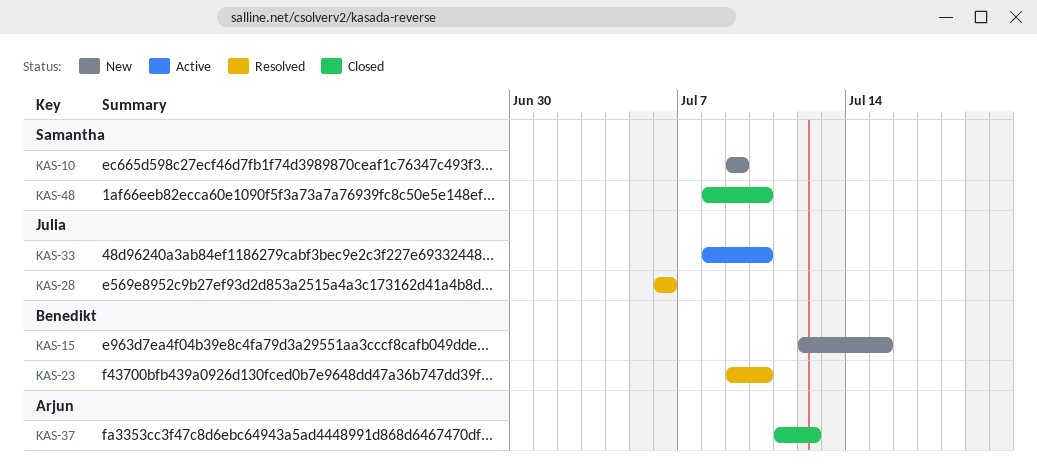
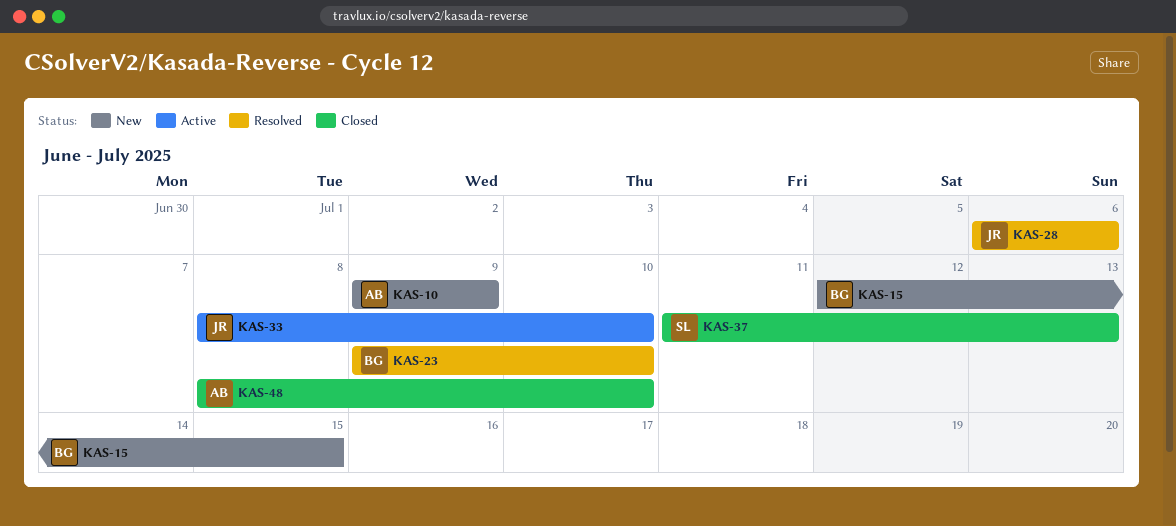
KAS-10, owner: Samantha -> Arjun
KAS-37, owner: Arjun -> Samantha
KAS-37, due: Jul 12 -> Jul 13
KAS-48, owner: Samantha -> Arjun

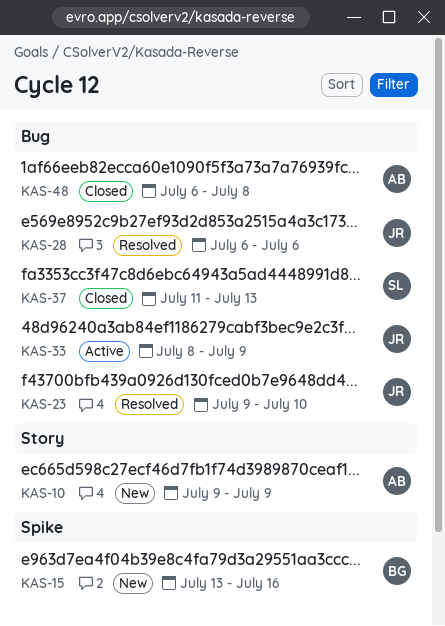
KAS-15, start: Jul 12 -> Jul 13
KAS-15, due: Jul 15 -> Jul 16
KAS-23, owner: BG -> JR
KAS-33, due: Jul 10 -> Jul 9
KAS-48, start: Jul 8 -> Jul 6
KAS-48, due: Jul 10 -> Jul 8

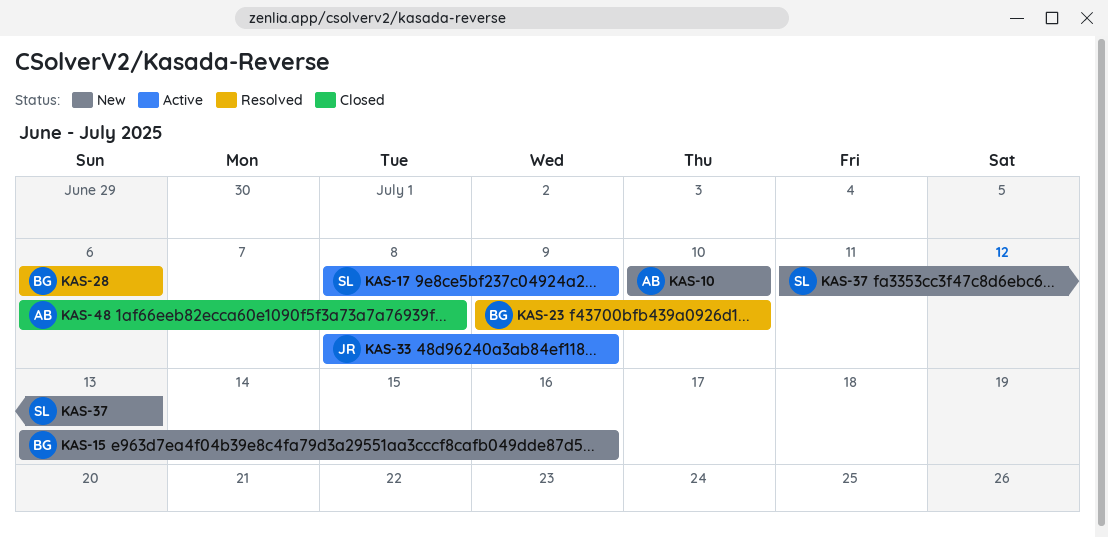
KAS-10, start: Jul 9 -> Jul 10
KAS-10, due: Jul 9 -> Jul 10
KAS-17: none -> present
KAS-23, owner: JR -> BG
KAS-28, owner: JR -> BG
KAS-37, status: Closed -> New

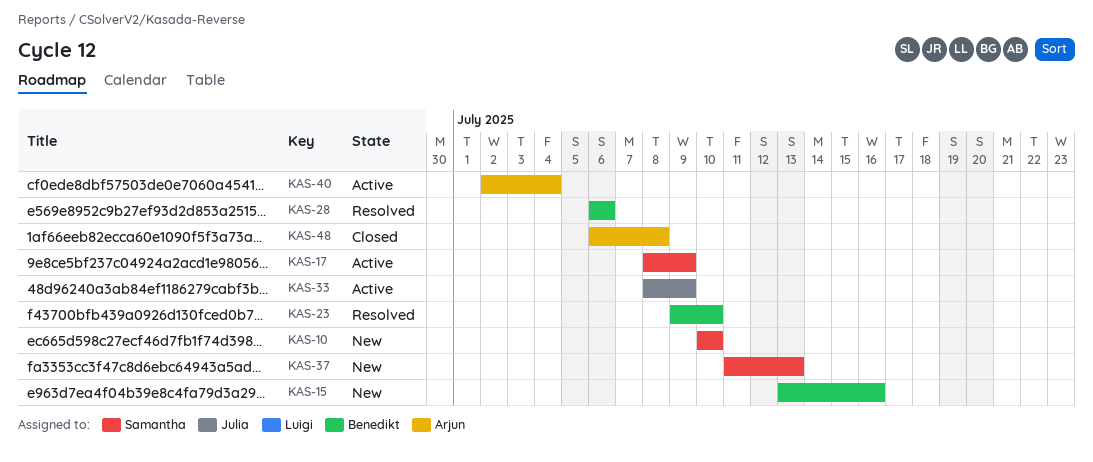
KAS-10, owner: Arjun -> Samantha
KAS-40: none -> present

